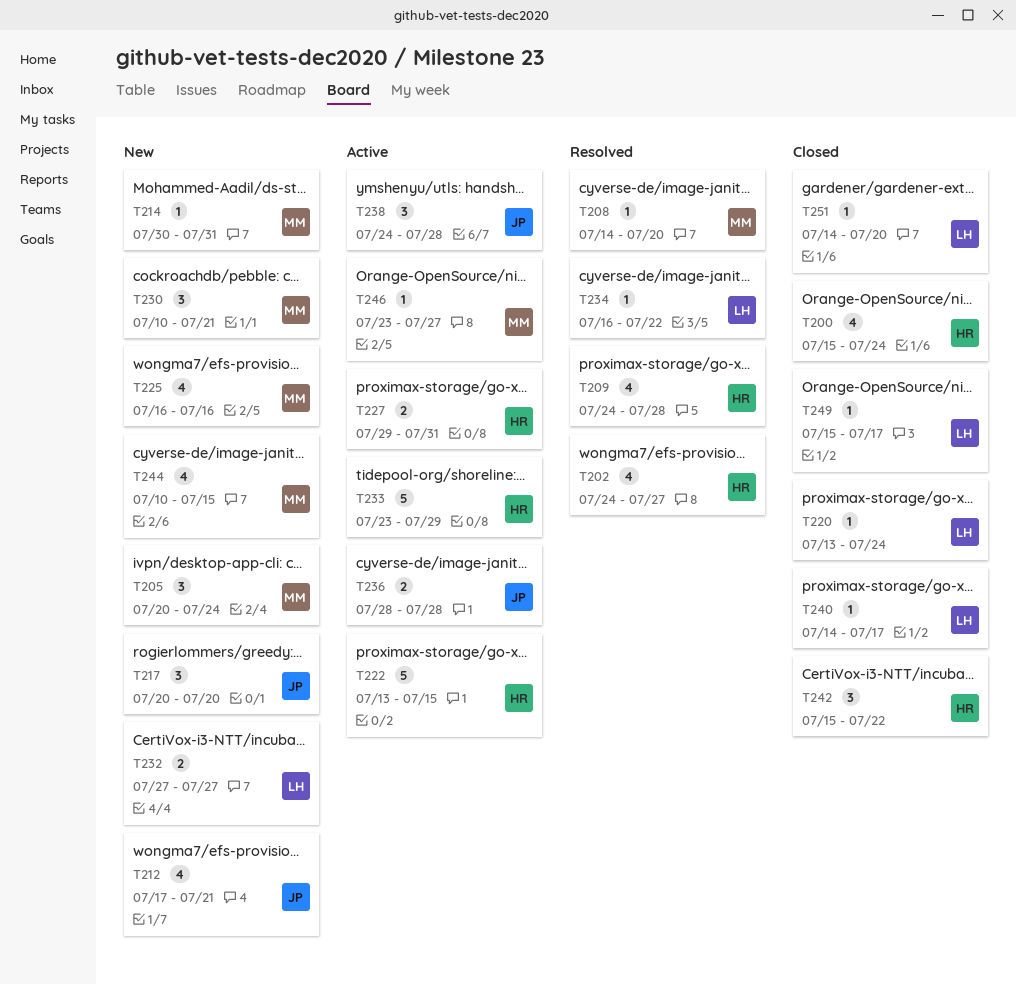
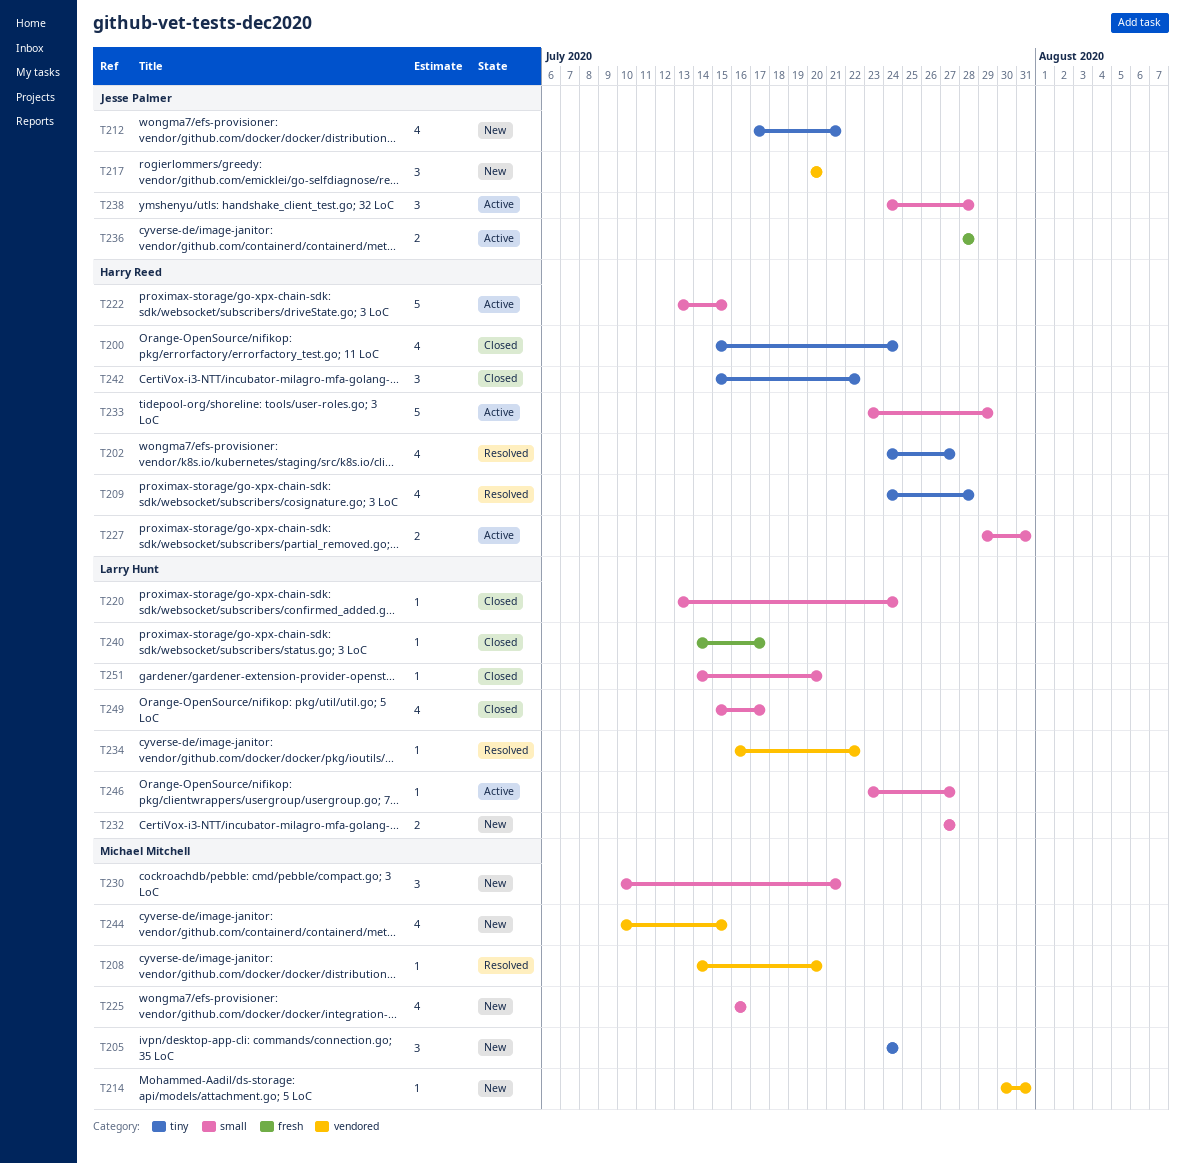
T205, start: Jul 20 -> Jul 24
T246, owner: Michael Mitchell -> Larry Hunt
T249, estimate: 1 -> 4

